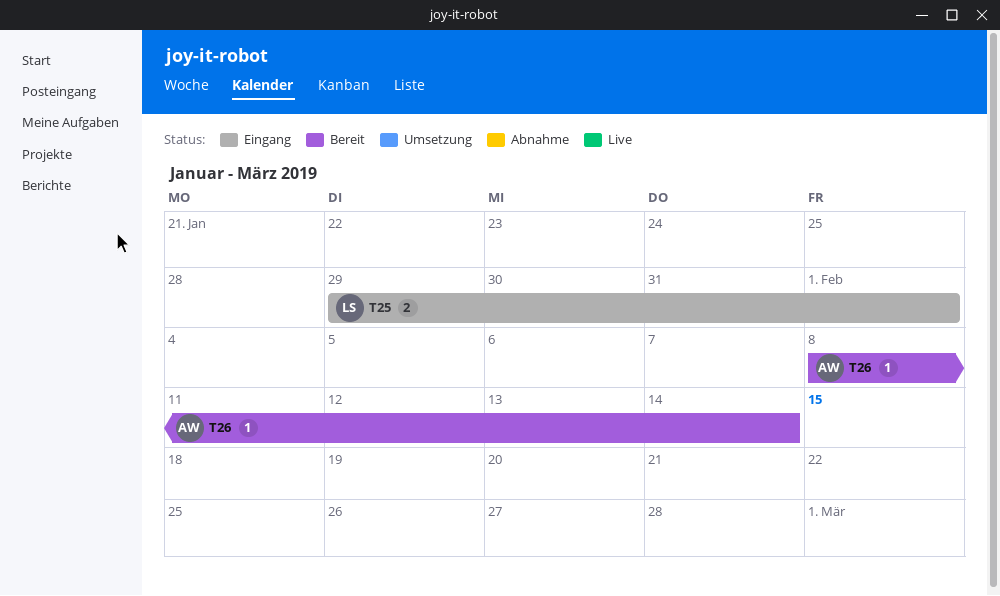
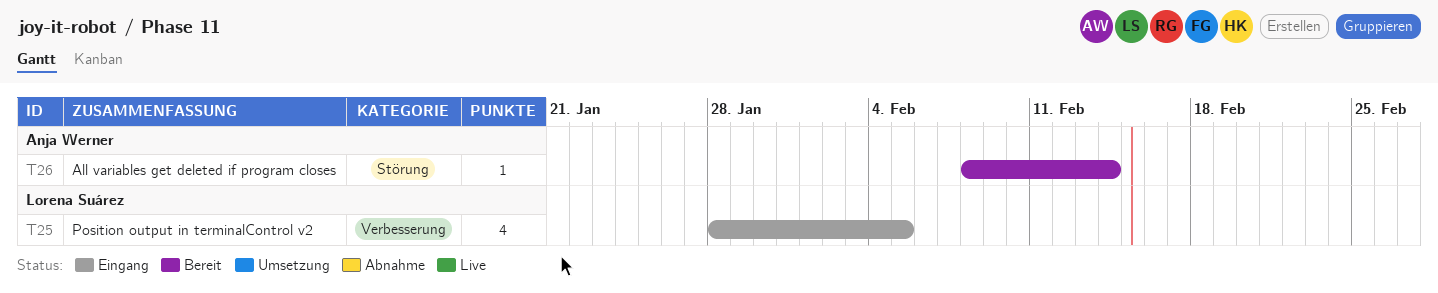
T25, estimate: 2 -> 4
T25, start: Jan 29 -> Jan 28
T25, due: Feb 1 -> Feb 5

